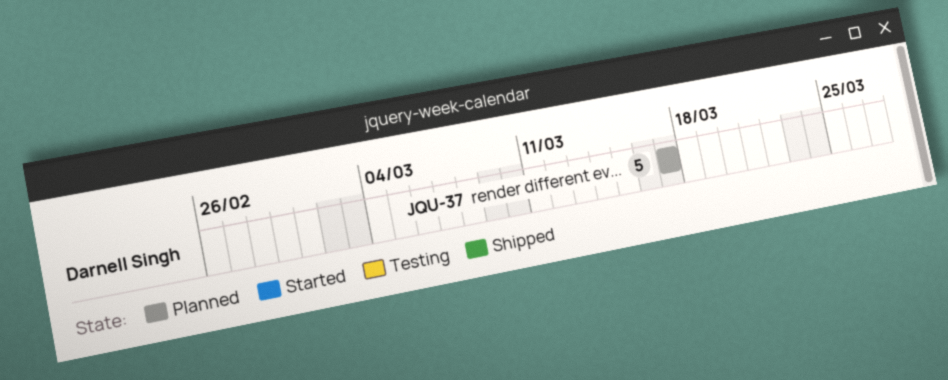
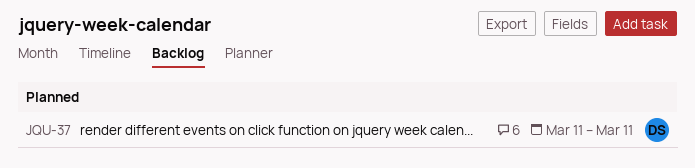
JQU-37, start: Mar 17 -> Mar 11
JQU-37, due: Mar 17 -> Mar 11

